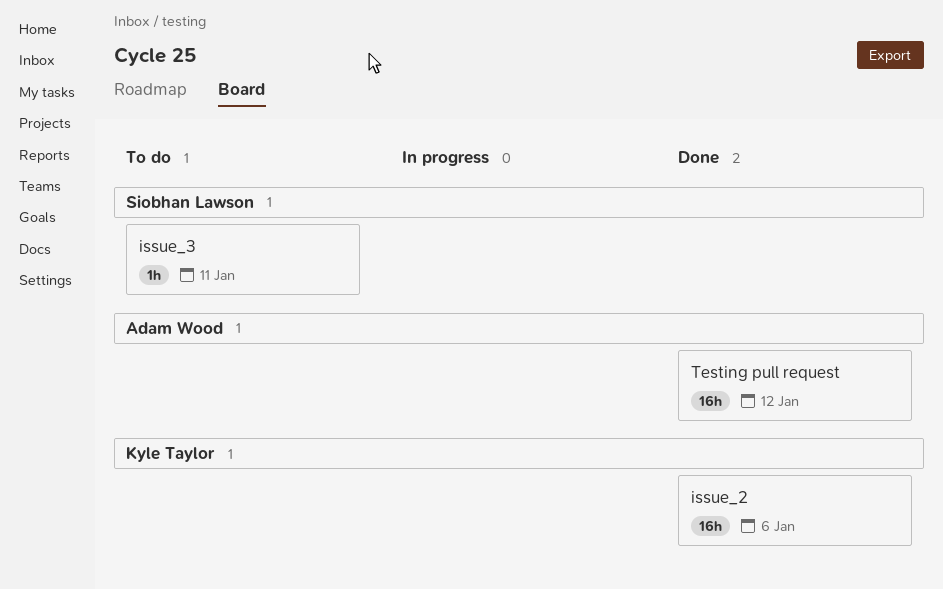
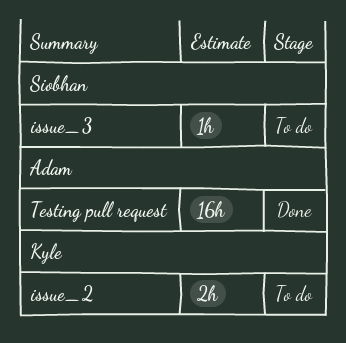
issue_2, status: Done -> To do
issue_2, estimate: 16h -> 2h

